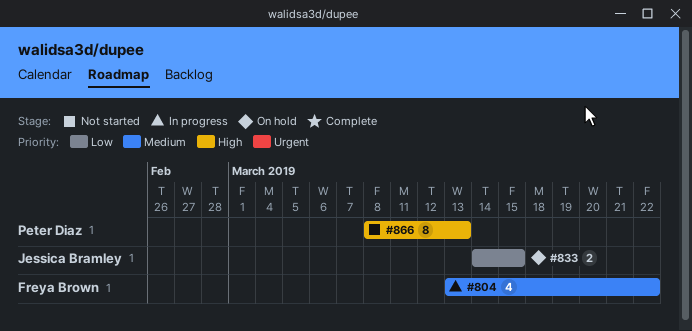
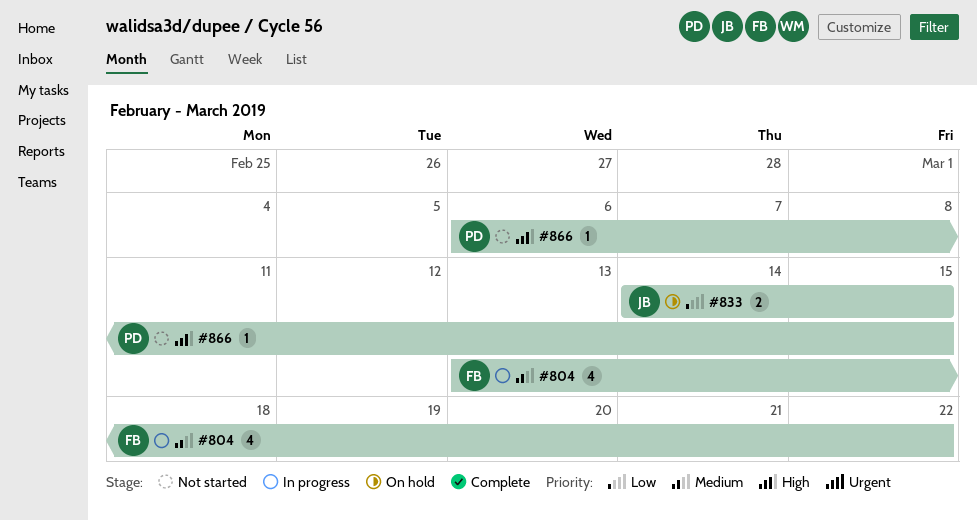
#866, estimate: 8 -> 1
#866, start: Mar 8 -> Mar 6
#866, due: Mar 13 -> Mar 15

